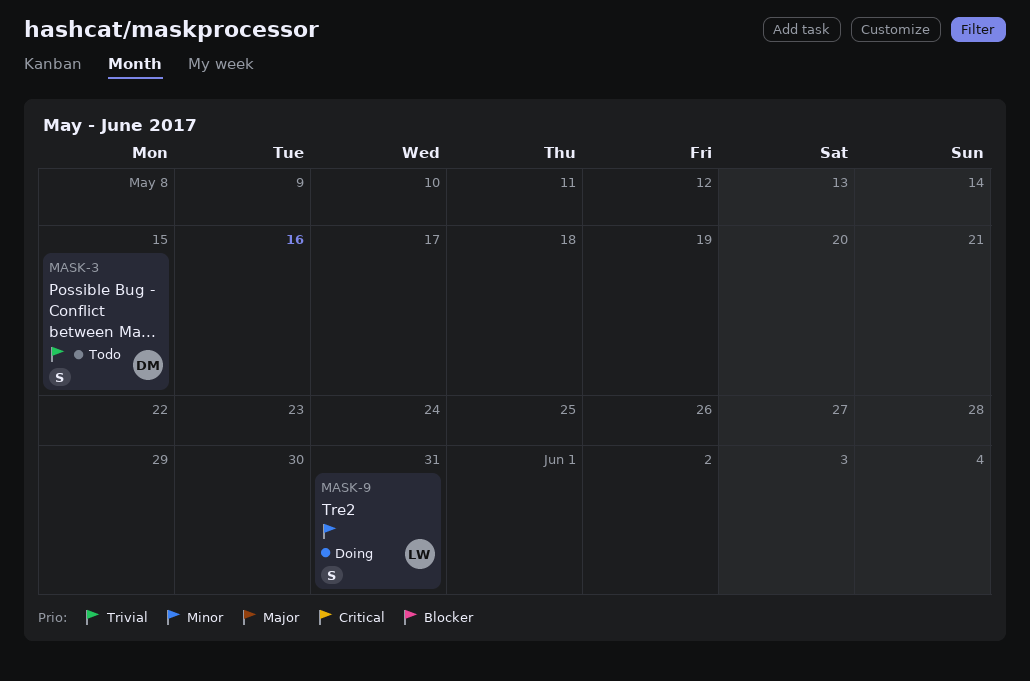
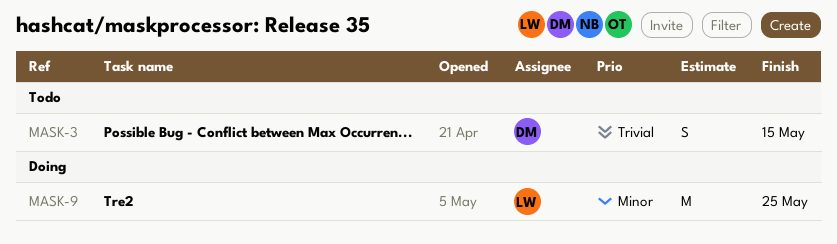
MASK-9, estimate: S -> M
MASK-9, due: May 31 -> May 25

